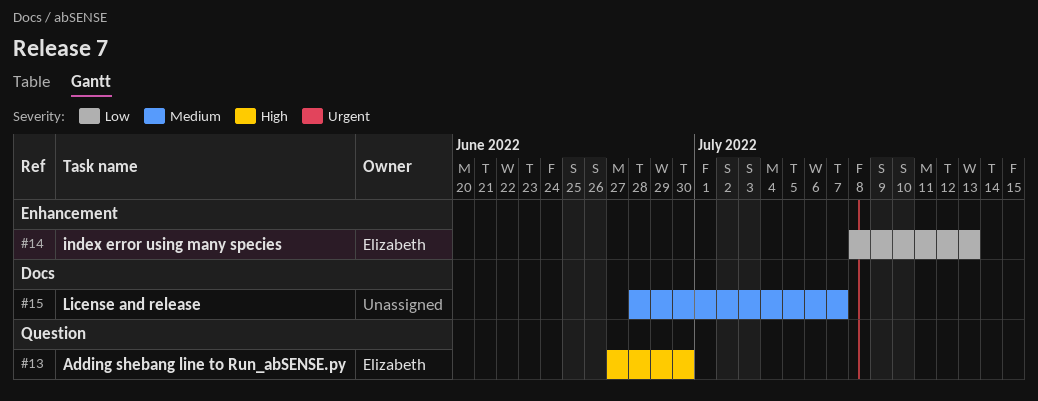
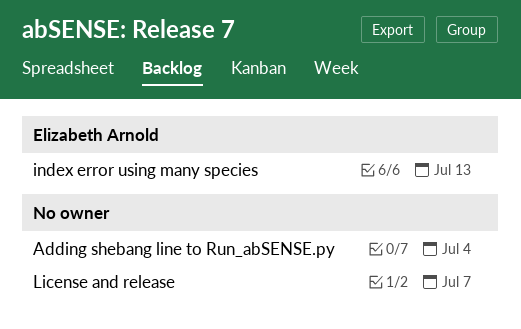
Adding shebang line to Run_abSENSE.py, owner: Elizabeth Arnold -> none
Adding shebang line to Run_abSENSE.py, due: Jun 30 -> Jul 4

